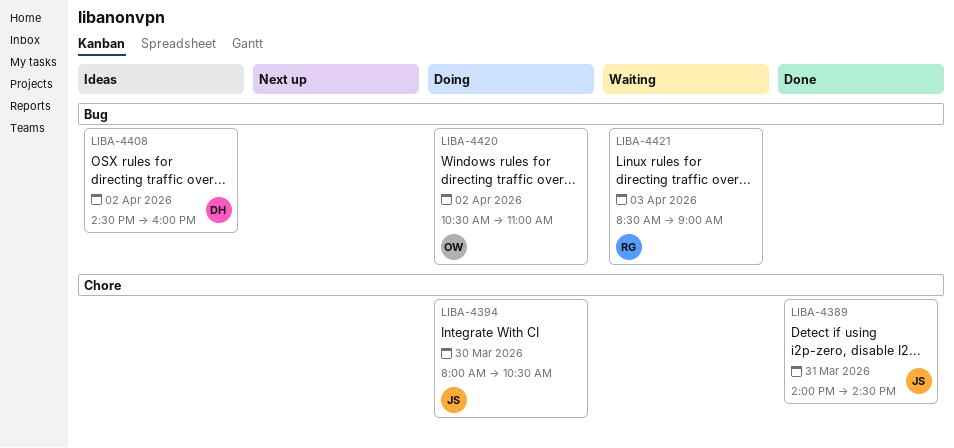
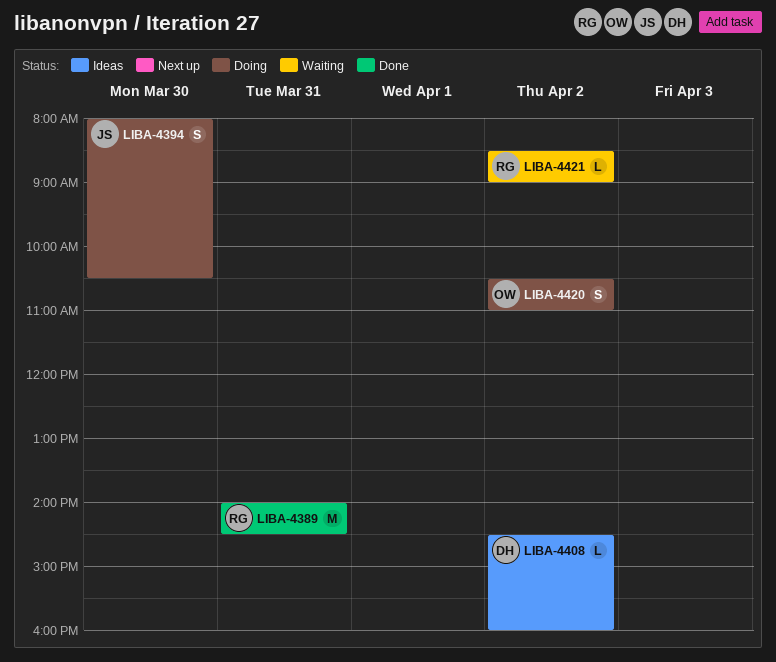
LIBA-4389, owner: JS -> RG
LIBA-4421, day: Apr 3 -> Apr 2

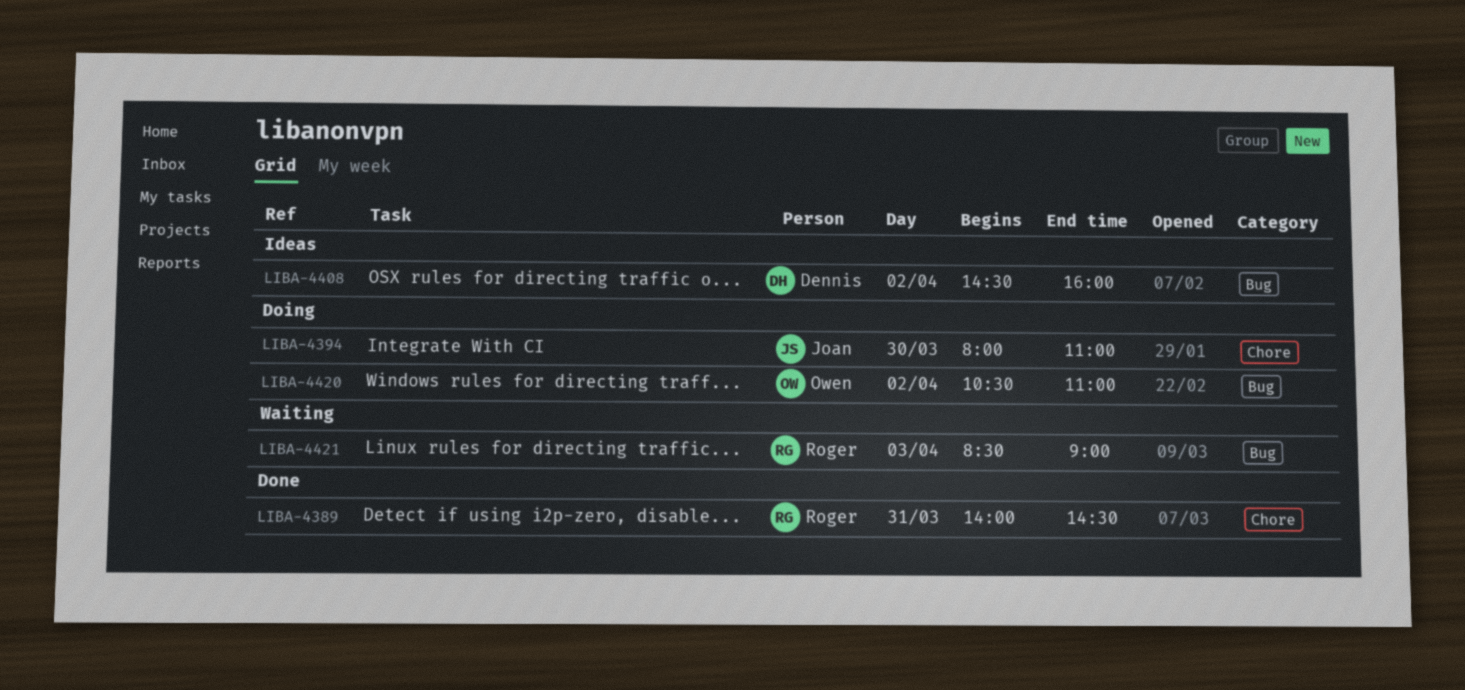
LIBA-4394, ends: 10:30 -> 11:00
LIBA-4421, day: Apr 2 -> Apr 3

